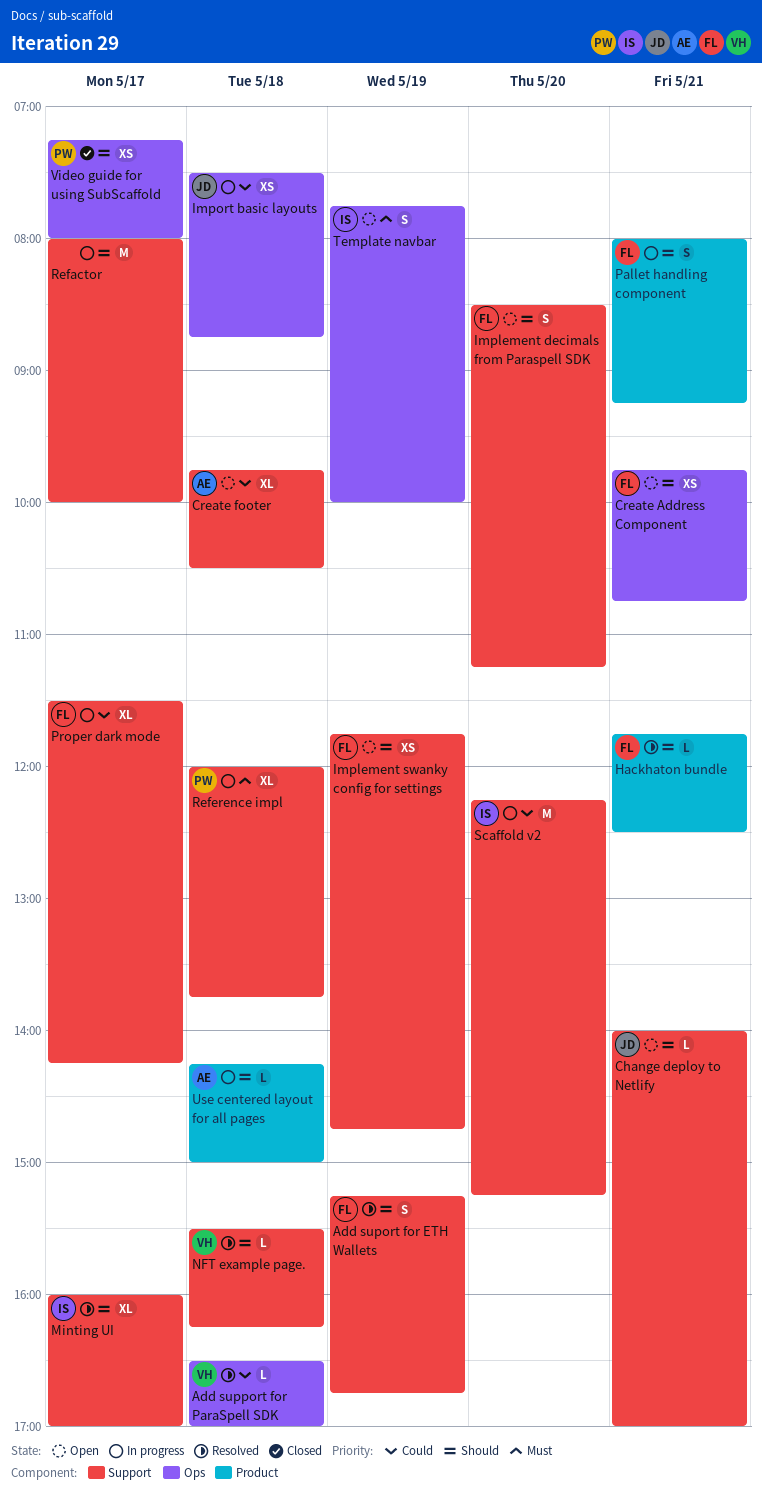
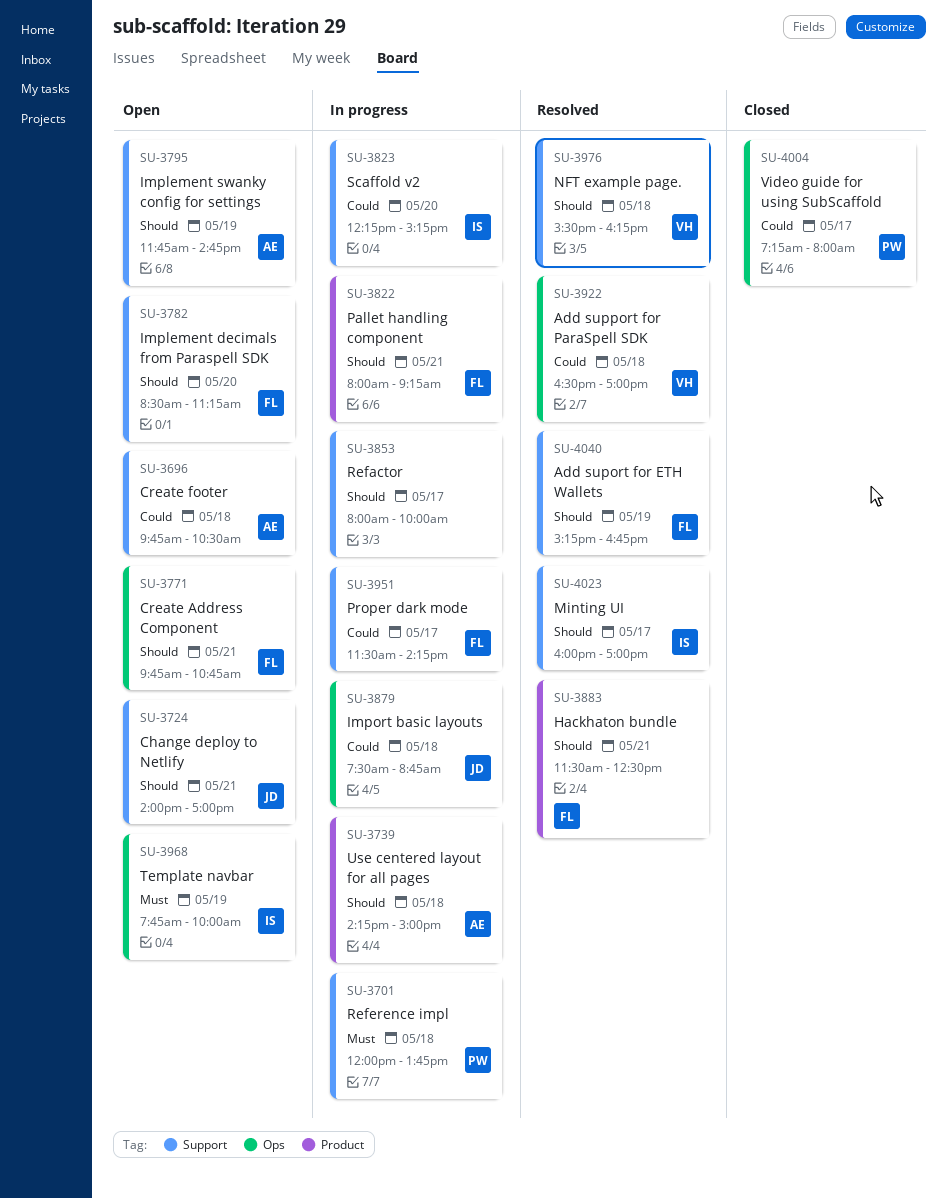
Hackhaton bundle, begins: 11:45 -> 11:30
Implement swanky config for settings, owner: FL -> AE
Video guide for using SubScaffold, priority: Should -> Could

